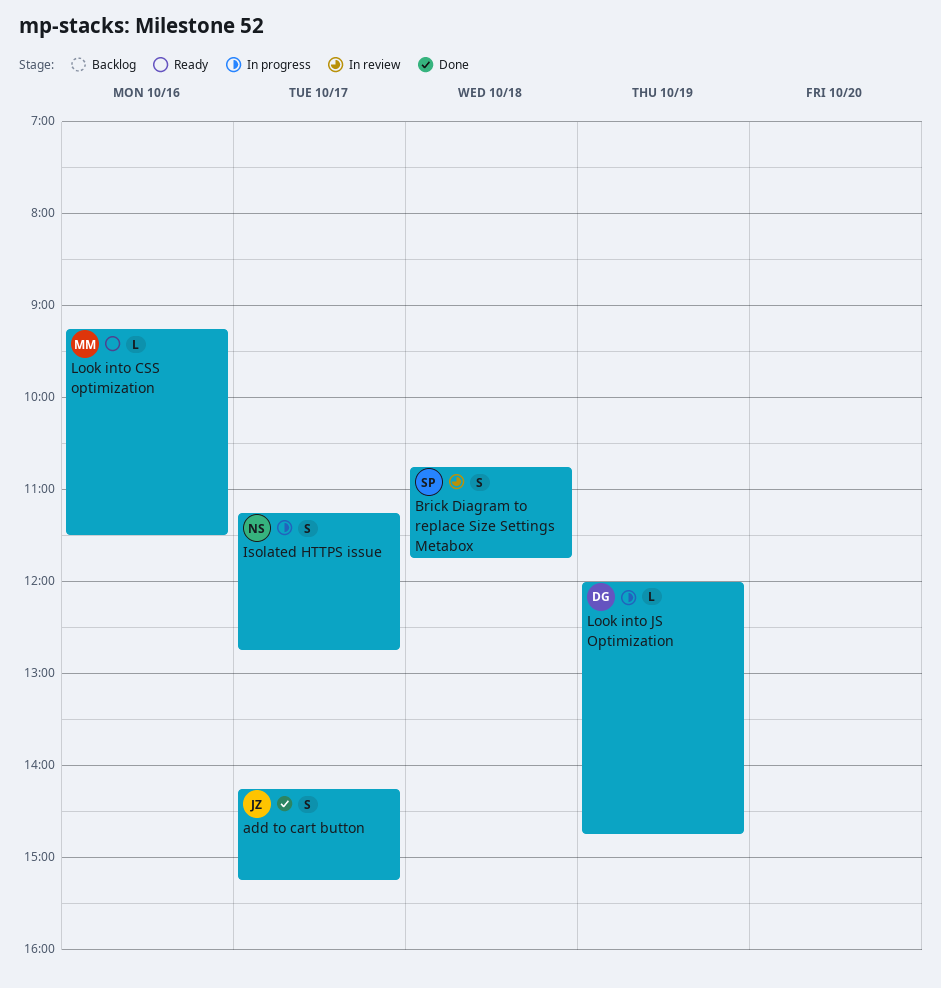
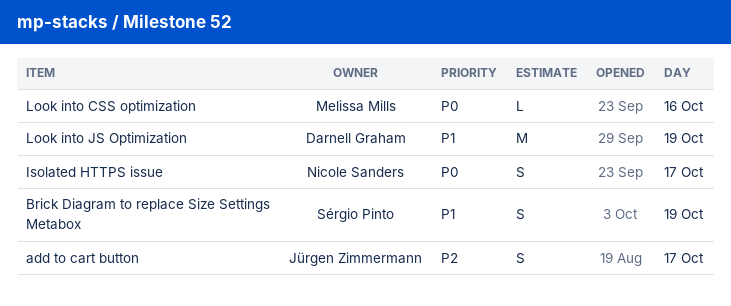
Brick Diagram to replace Size Settings Metabox, day: Oct 18 -> Oct 19
Look into JS Optimization, estimate: L -> M

